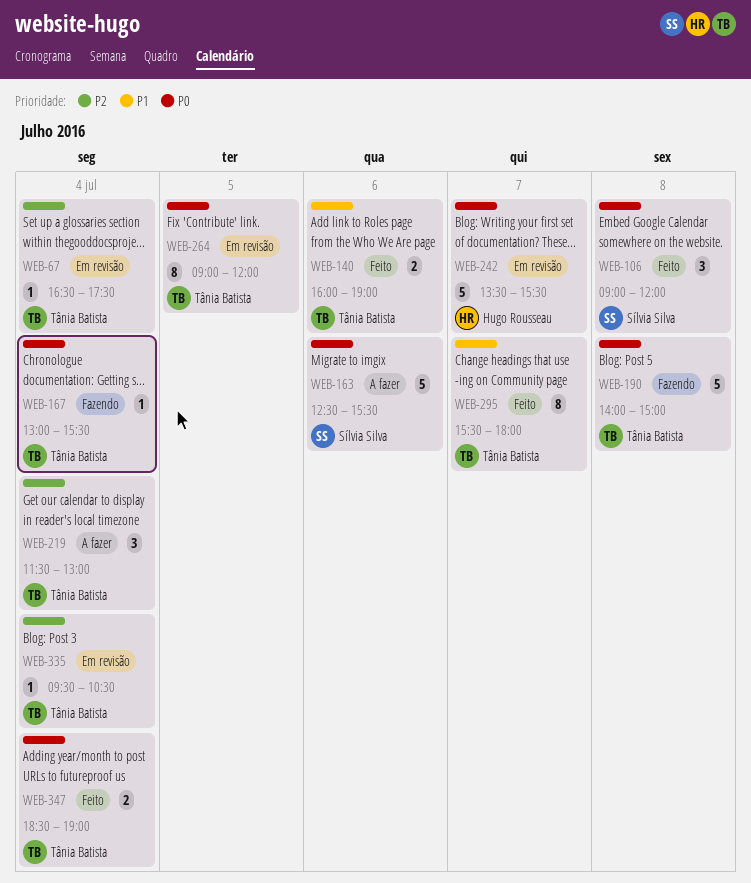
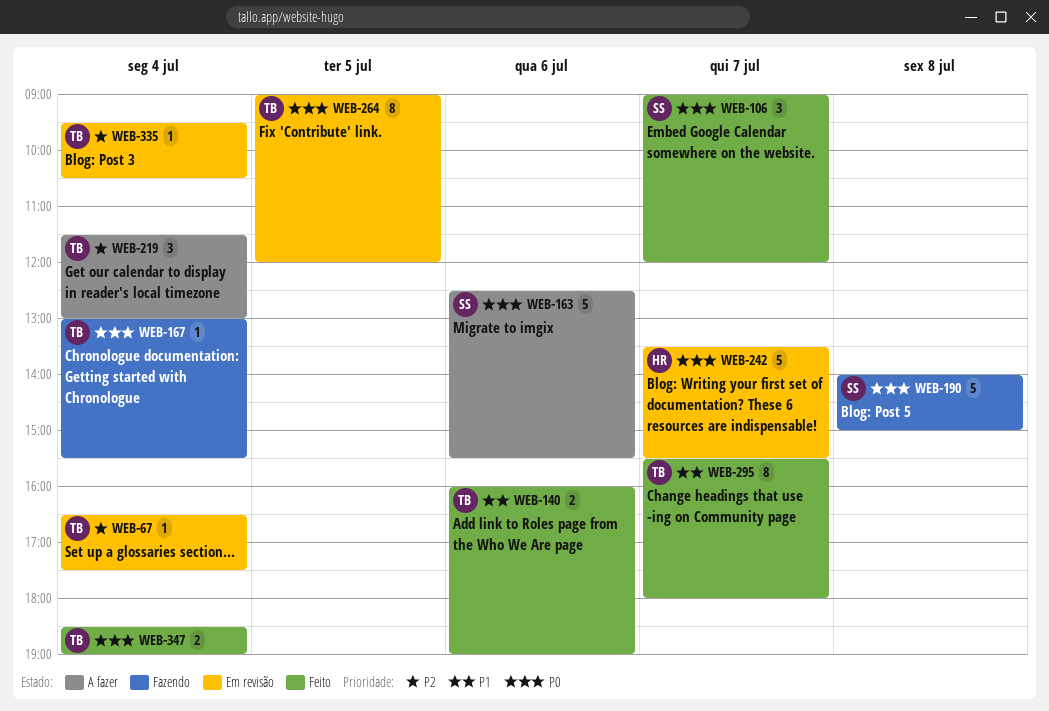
WEB-106, day: Jul 8 -> Jul 7
WEB-190, owner: Tânia Batista -> Sílvia Silva

